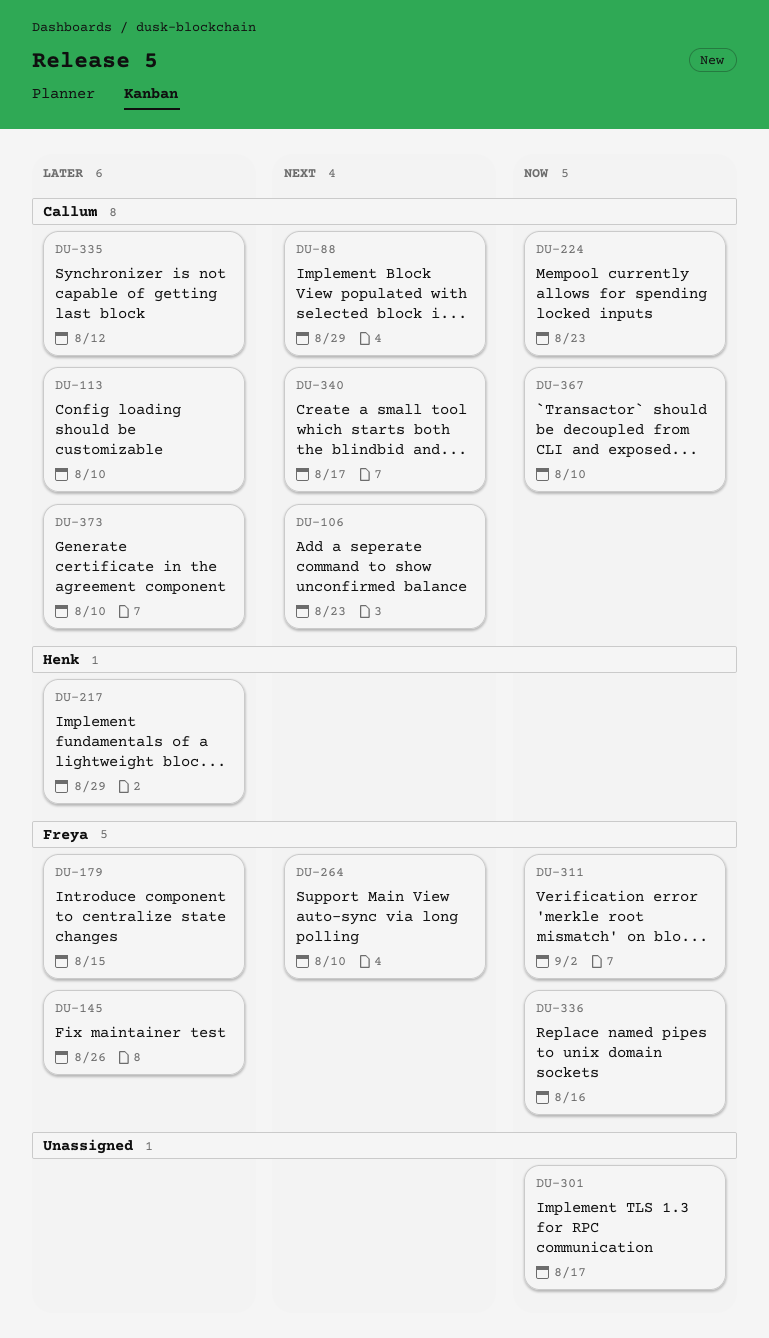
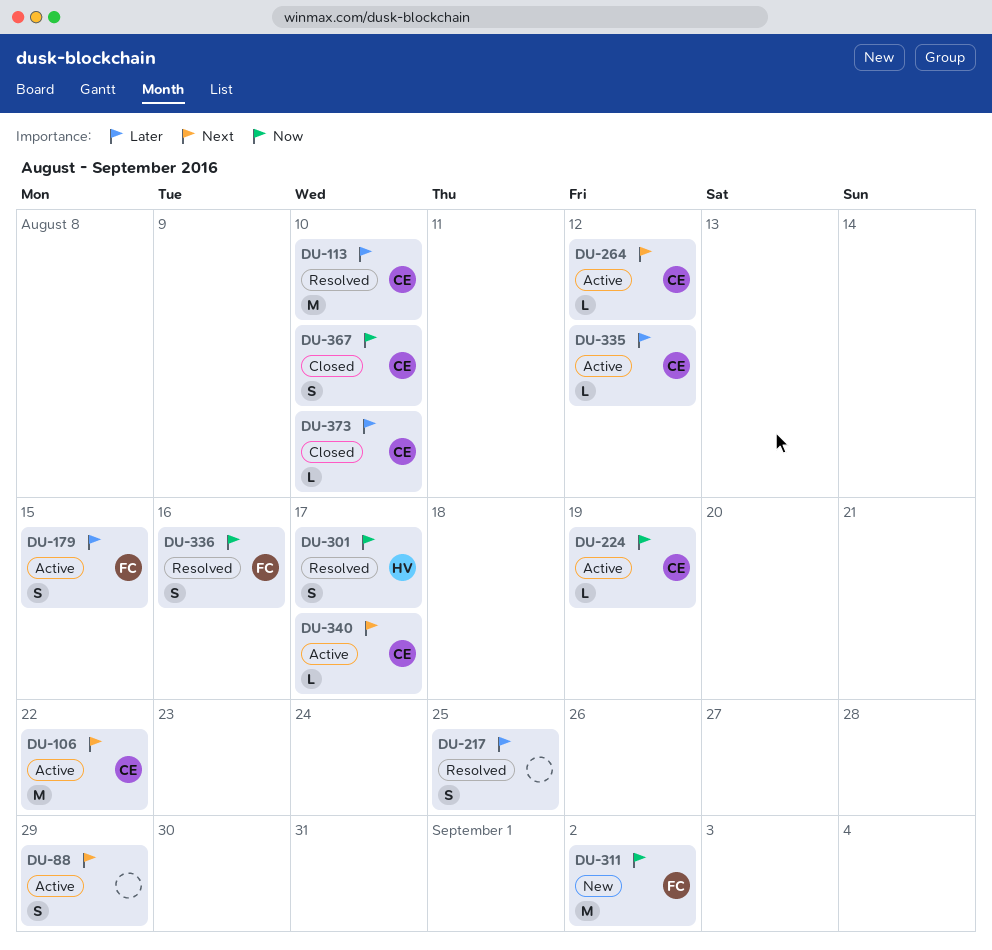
DU-88, owner: Callum -> none
DU-106, due: Aug 23 -> Aug 22
DU-145: present -> none
DU-217, owner: Henk -> none
DU-217, due: Aug 29 -> Aug 25
DU-224, due: Aug 23 -> Aug 19
DU-264, owner: Freya -> Callum
DU-264, due: Aug 10 -> Aug 12
DU-301, owner: none -> Henk

